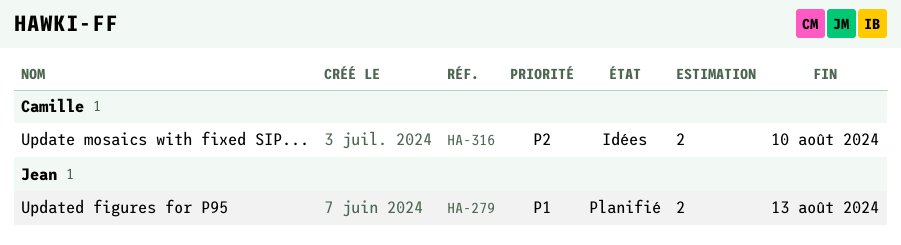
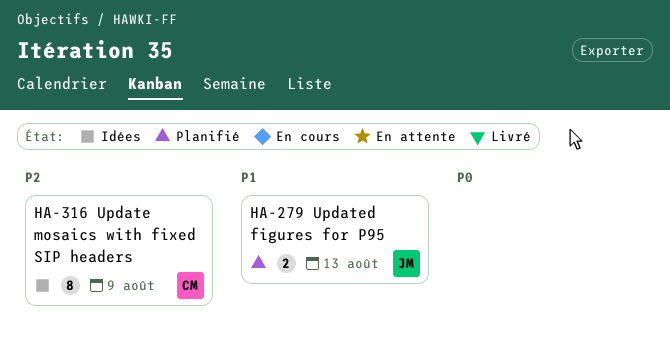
HA-316, estimate: 2 -> 8
HA-316, due: Aug 10 -> Aug 9

